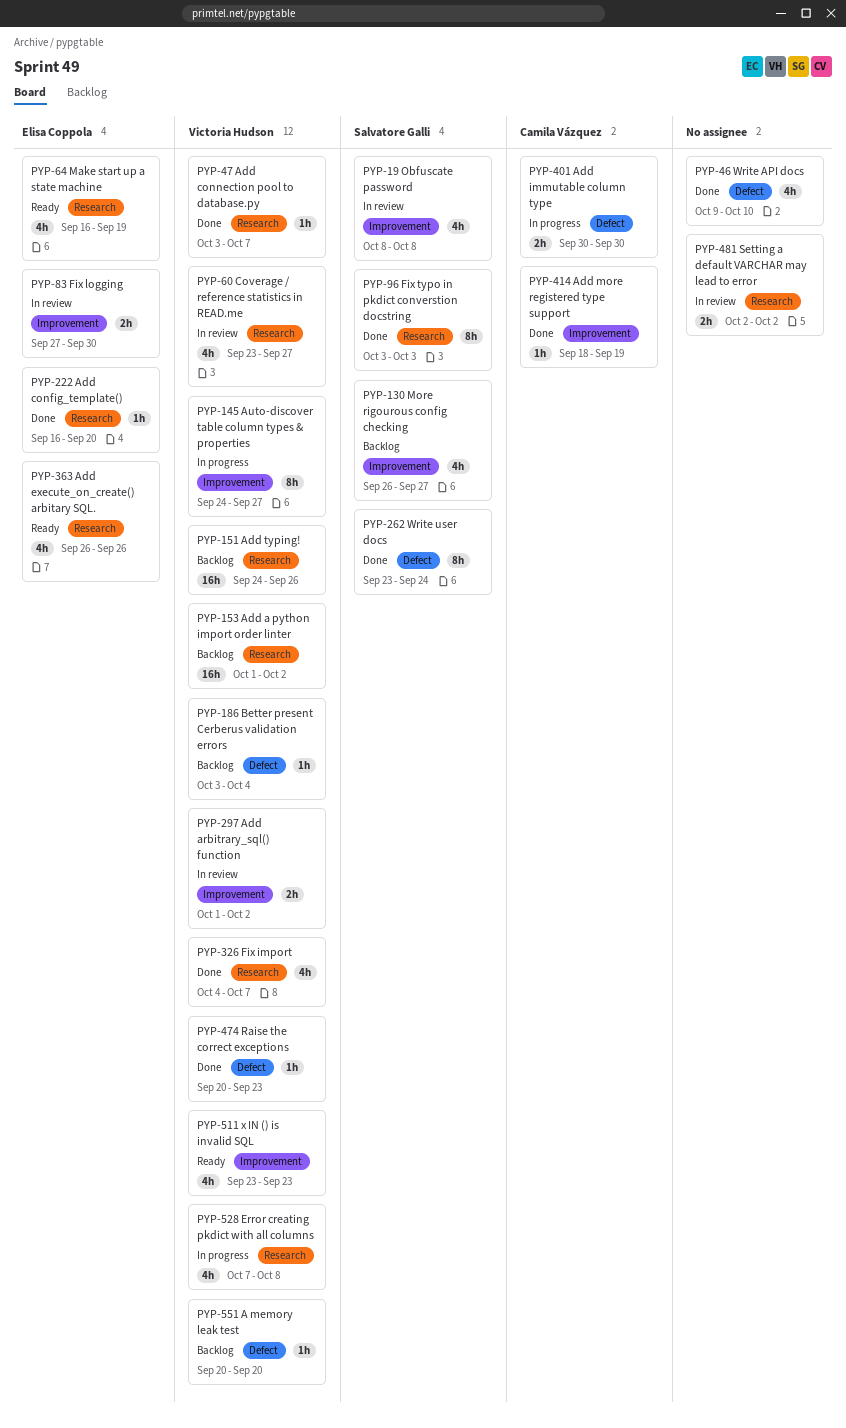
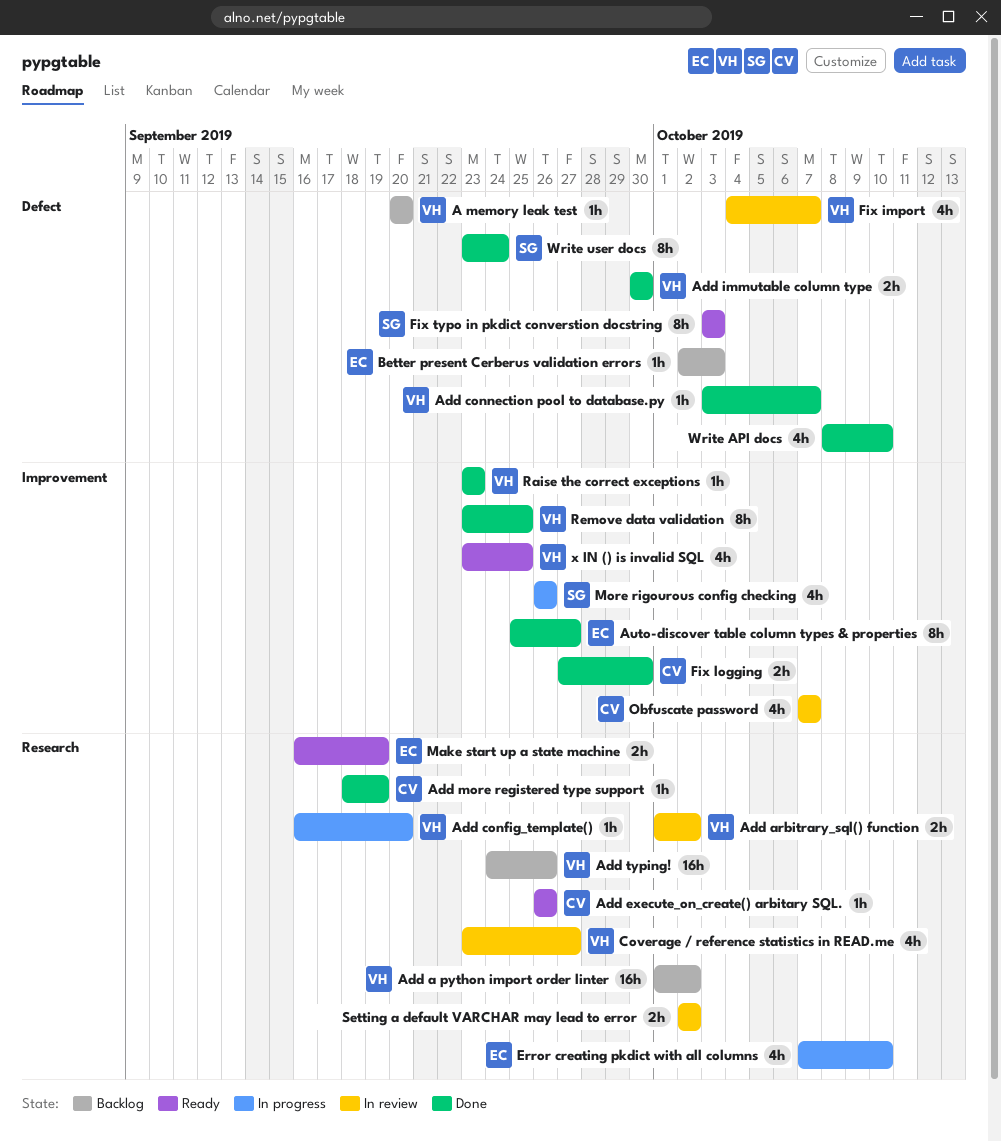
Add arbitrary_sql() function, label: Improvement -> Research
Add config_template(), status: Done -> In progress
Add config_template(), owner: Elisa Coppola -> Victoria Hudson
Add connection pool to database.py, label: Research -> Defect
Add execute_on_create() arbitary SQL., owner: Elisa Coppola -> Camila Vázquez
Add execute_on_create() arbitary SQL., estimate: 4h -> 1h
Add immutable column type, status: In progress -> Done
Add immutable column type, owner: Camila Vázquez -> Victoria Hudson
Add more registered type support, label: Improvement -> Research
Auto-discover table column types & properties, status: In progress -> Done
Auto-discover table column types & properties, owner: Victoria Hudson -> Elisa Coppola
Auto-discover table column types & properties, start: Sep 24 -> Sep 25
Better present Cerberus validation errors, owner: Victoria Hudson -> Elisa Coppola
Better present Cerberus validation errors, start: Oct 3 -> Oct 2
Better present Cerberus validation errors, due: Oct 4 -> Oct 3
Error creating pkdict with all columns, owner: Victoria Hudson -> Elisa Coppola
Error creating pkdict with all columns, due: Oct 8 -> Oct 10
Fix import, status: Done -> In review
Fix import, label: Research -> Defect
Fix logging, status: In review -> Done
Fix logging, owner: Elisa Coppola -> Camila Vázquez
Fix typo in pkdict converstion docstring, status: Done -> Ready
Fix typo in pkdict converstion docstring, label: Research -> Defect
Make start up a state machine, estimate: 4h -> 2h
More rigourous config checking, status: Backlog -> In progress
More rigourous config checking, due: Sep 27 -> Sep 26
Obfuscate password, owner: Salvatore Galli -> Camila Vázquez
Obfuscate password, start: Oct 8 -> Oct 7
Obfuscate password, due: Oct 8 -> Oct 7
Raise the correct exceptions, label: Defect -> Improvement
Raise the correct exceptions, start: Sep 20 -> Sep 23
Remove data validation: none -> present
Write API docs, start: Oct 9 -> Oct 8
x IN () is invalid SQL, due: Sep 23 -> Sep 25

